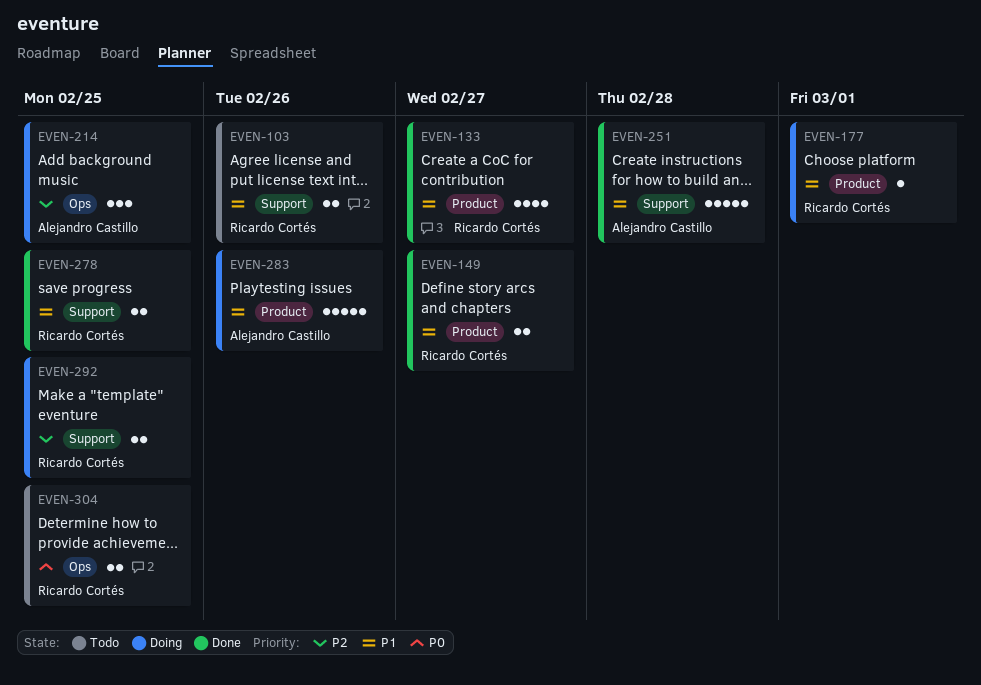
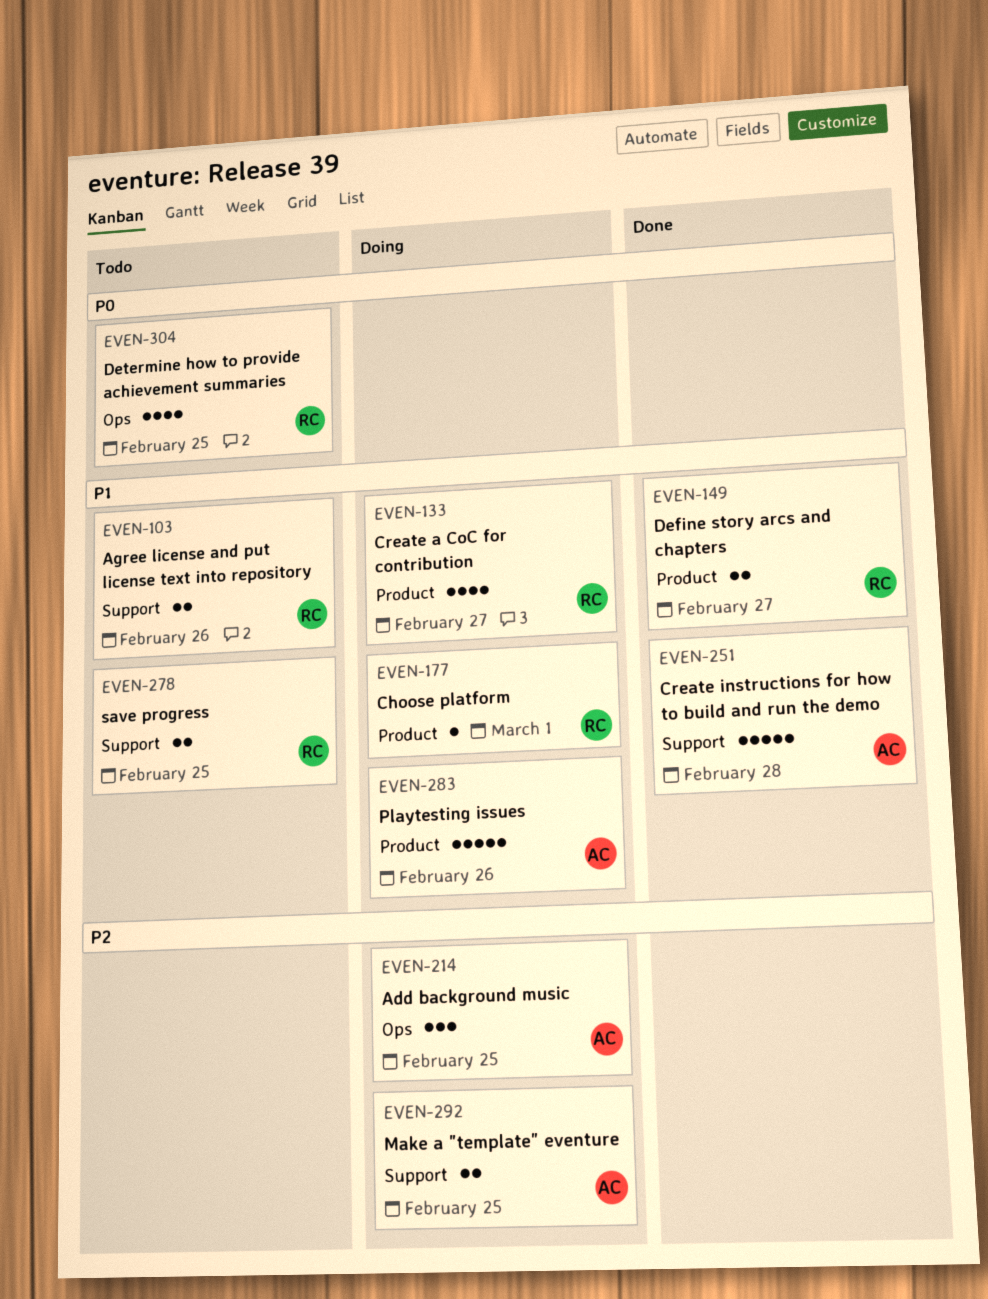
EVEN-133, status: Done -> Doing
EVEN-278, status: Done -> Todo
EVEN-292, owner: Ricardo Cortés -> Alejandro Castillo
EVEN-304, estimate: 2 -> 4

